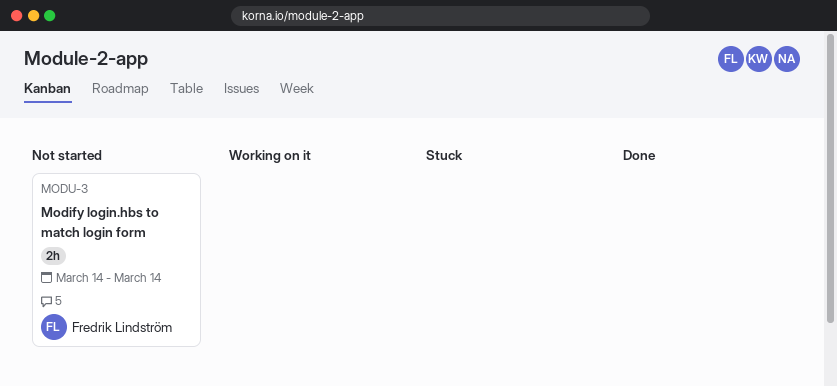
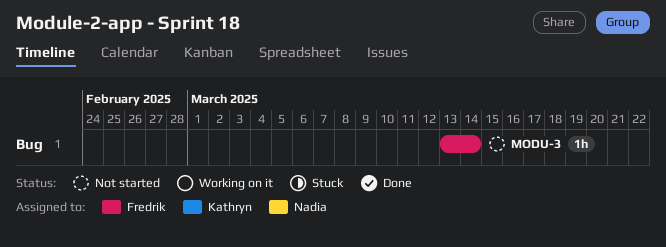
MODU-3, estimate: 2h -> 1h
MODU-3, start: Mar 14 -> Mar 13

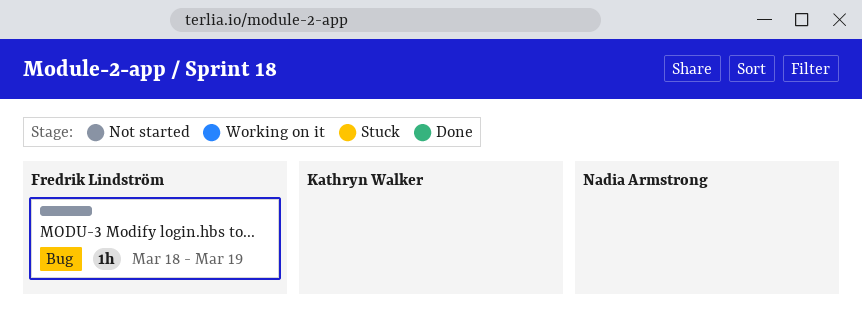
MODU-3, start: Mar 13 -> Mar 18
MODU-3, due: Mar 14 -> Mar 19

